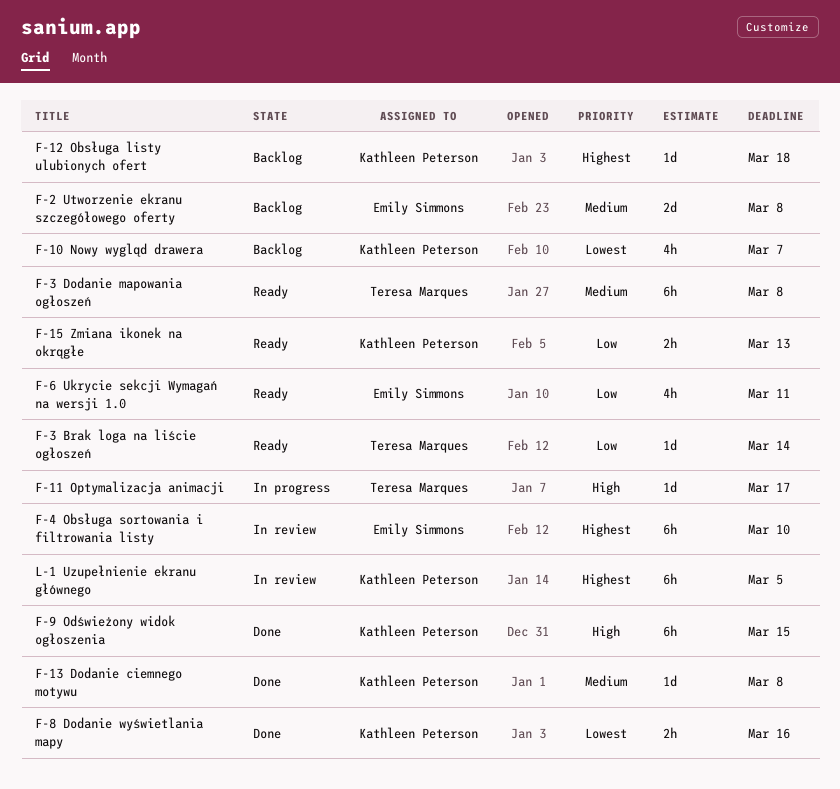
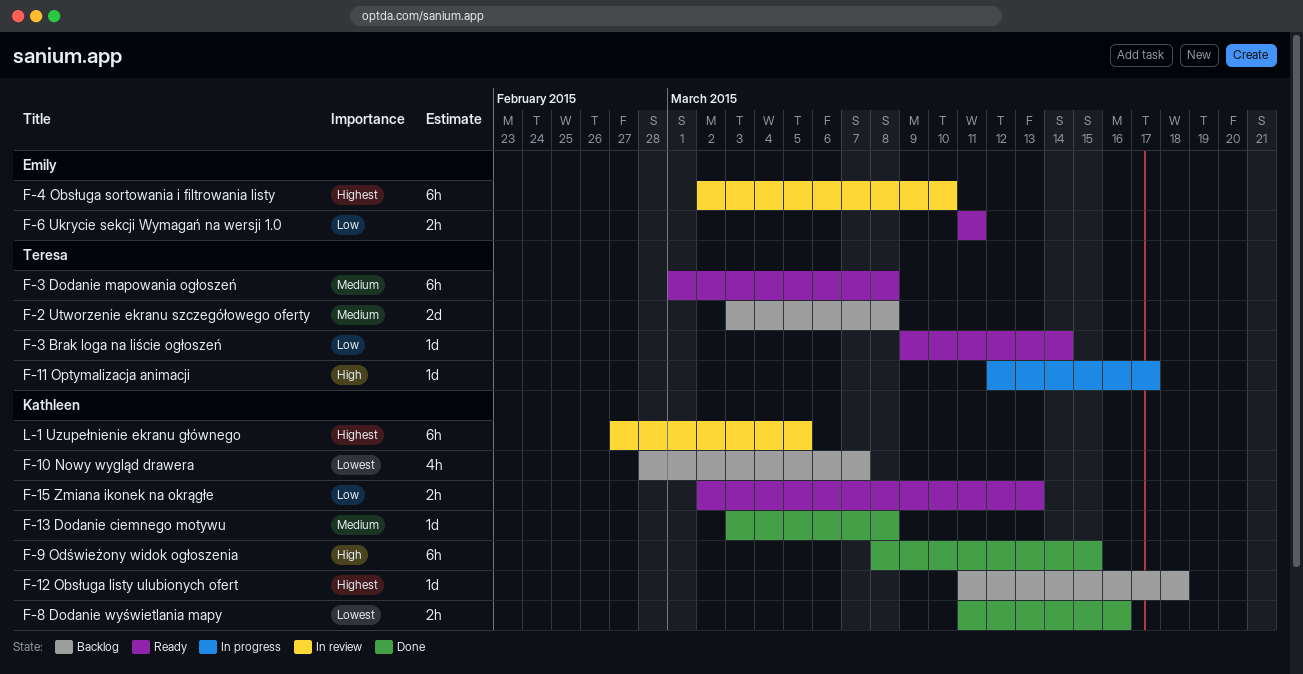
F-2 Utworzenie ekranu szczegółowego oferty, owner: Emily Simmons -> Teresa Marques
F-6 Ukrycie sekcji Wymagań na wersji 1.0, estimate: 4h -> 2h

